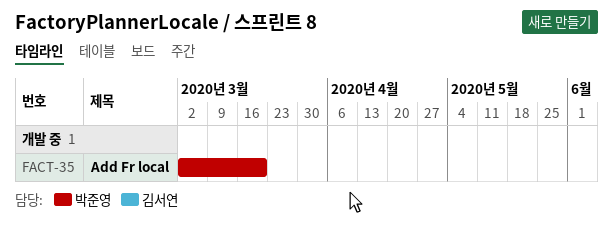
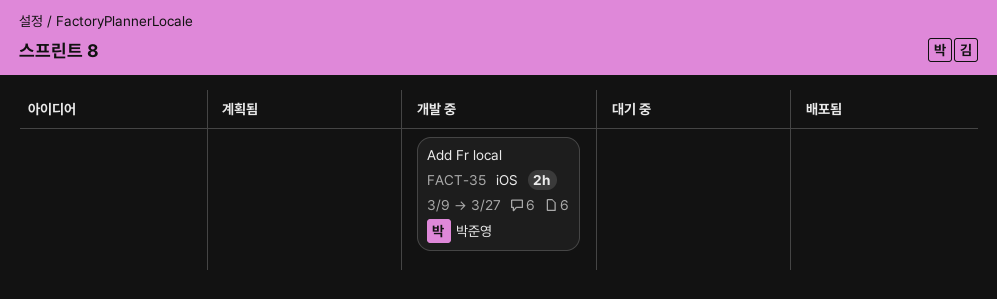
FACT-35, start: Mar 2 -> Mar 9
FACT-35, due: Mar 20 -> Mar 27

